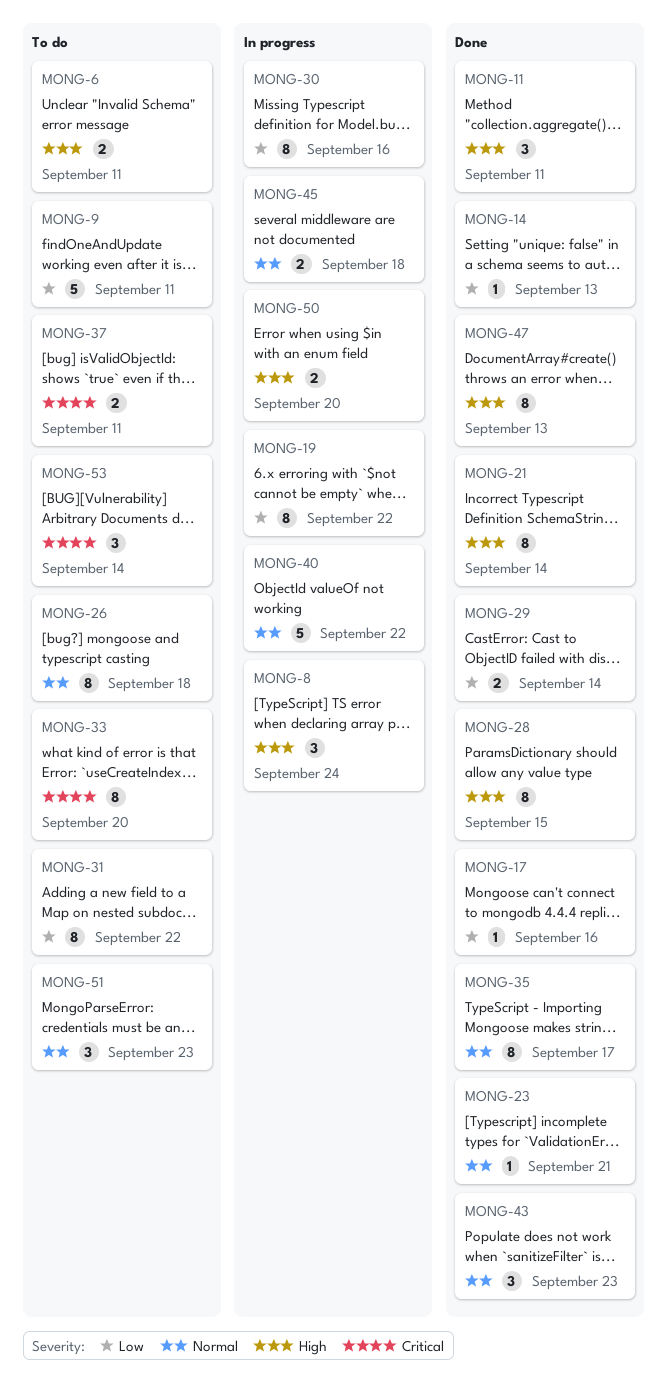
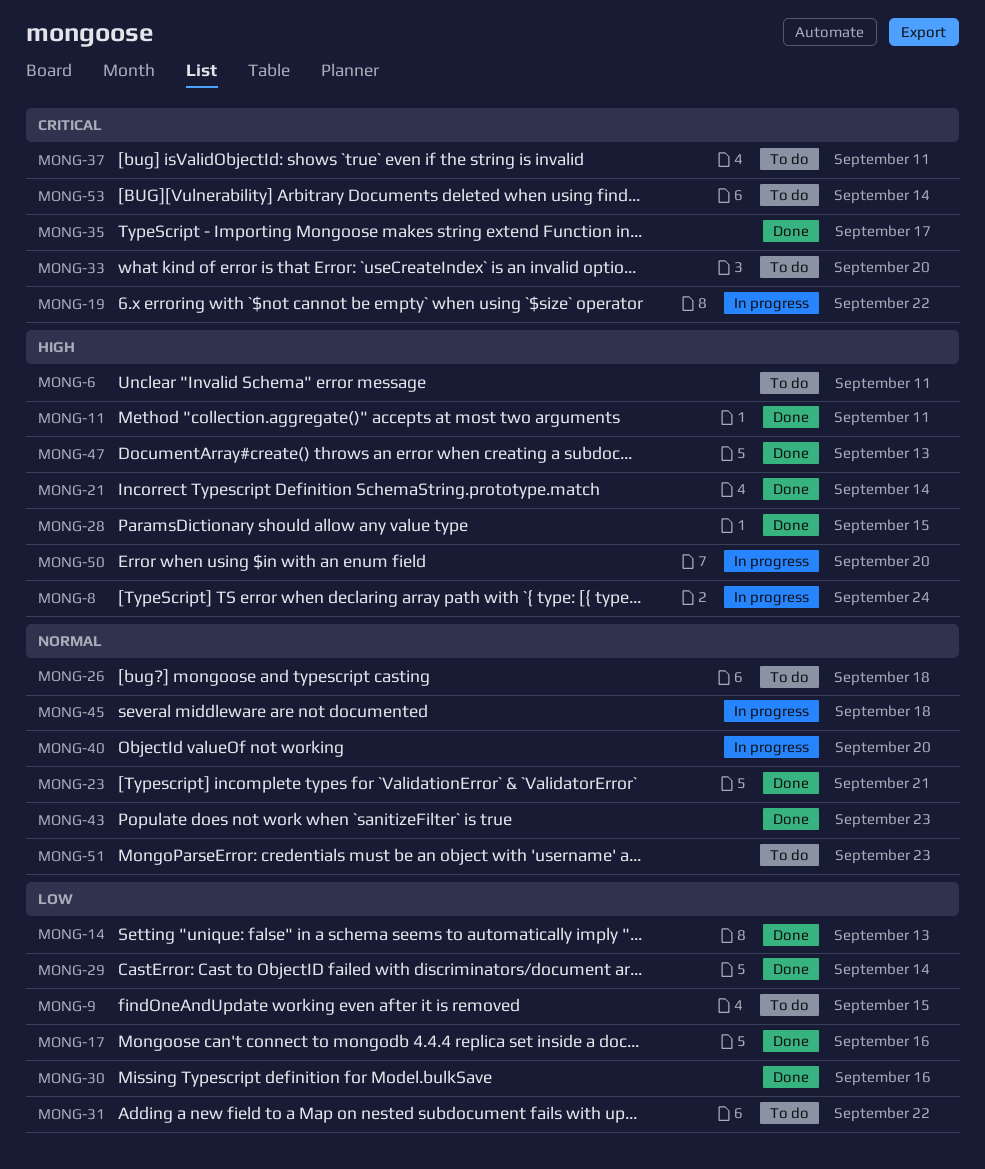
MONG-9, due: Sep 11 -> Sep 15
MONG-19, priority: Low -> Critical
MONG-30, status: In progress -> Done
MONG-35, priority: Normal -> Critical
MONG-40, due: Sep 22 -> Sep 20

